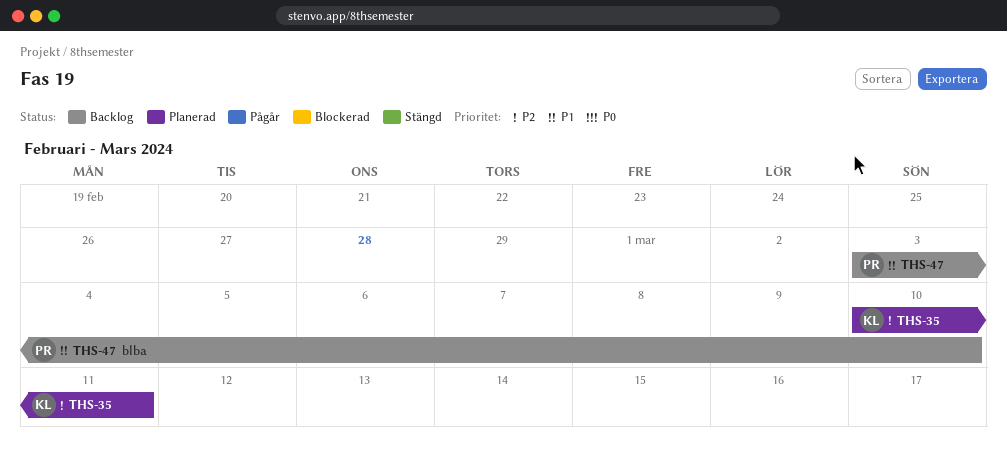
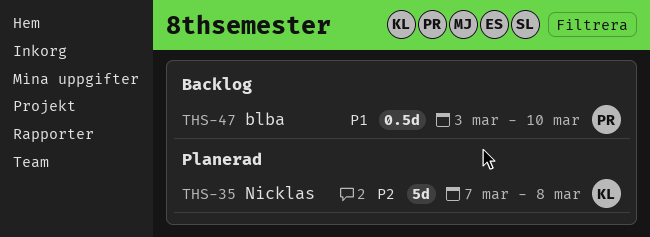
THS-35, start: Mar 10 -> Mar 7
THS-35, due: Mar 11 -> Mar 8

